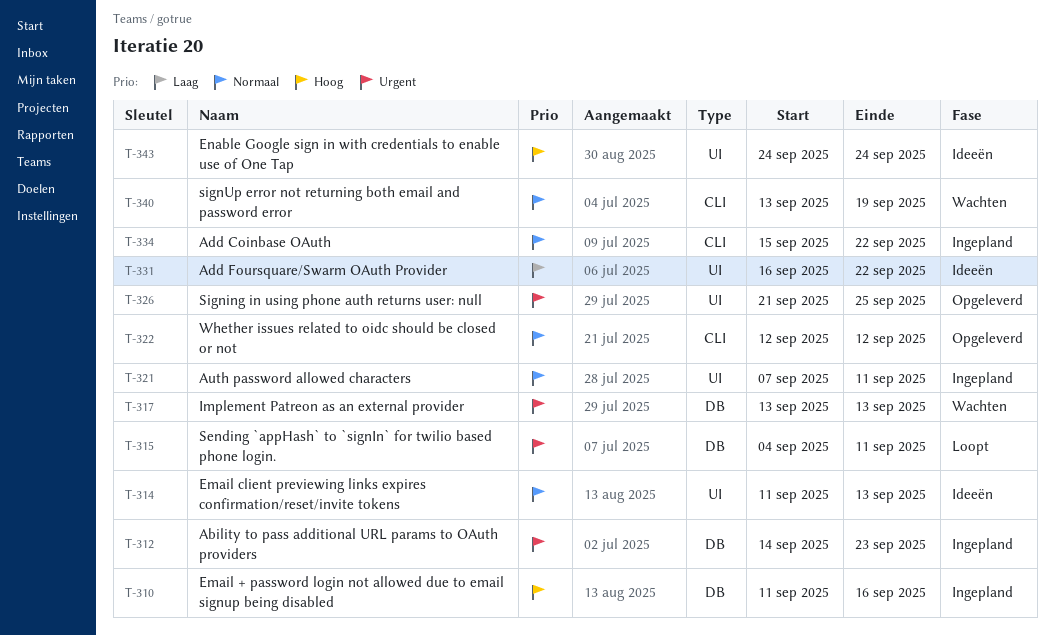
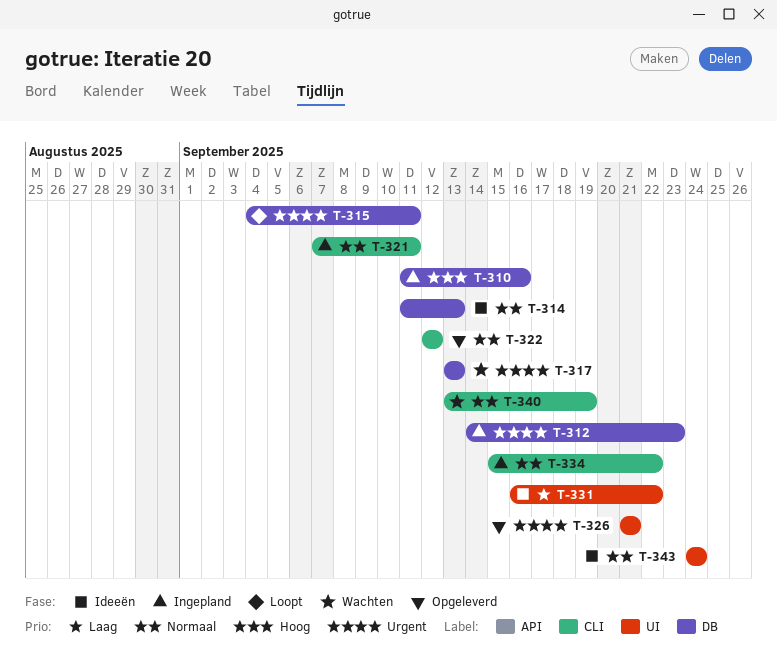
T-314, label: UI -> DB
T-321, label: UI -> CLI
T-326, due: Sep 25 -> Sep 21
T-343, priority: Hoog -> Normaal

